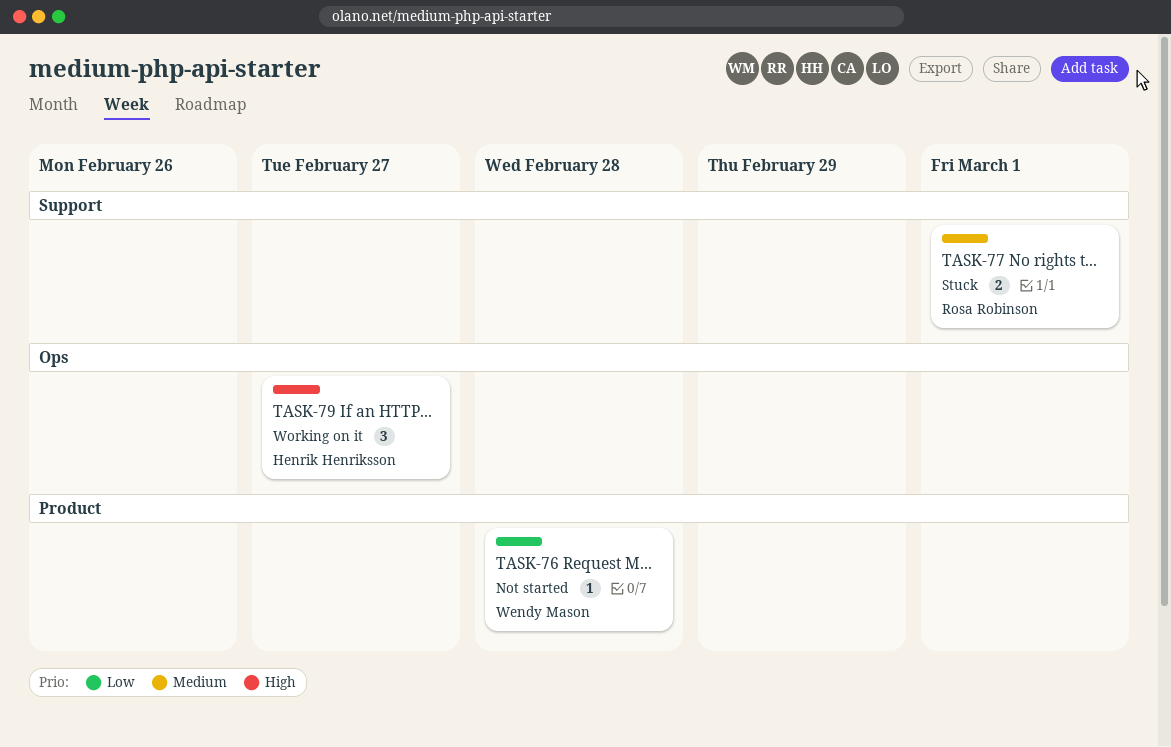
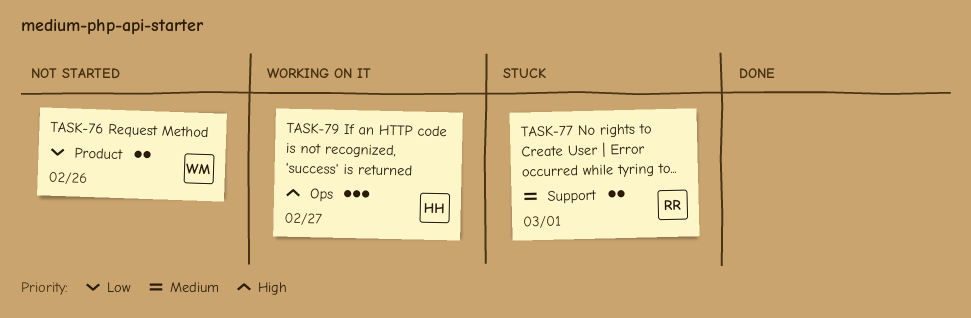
TASK-76, estimate: 1 -> 2
TASK-76, due: Feb 28 -> Feb 26

